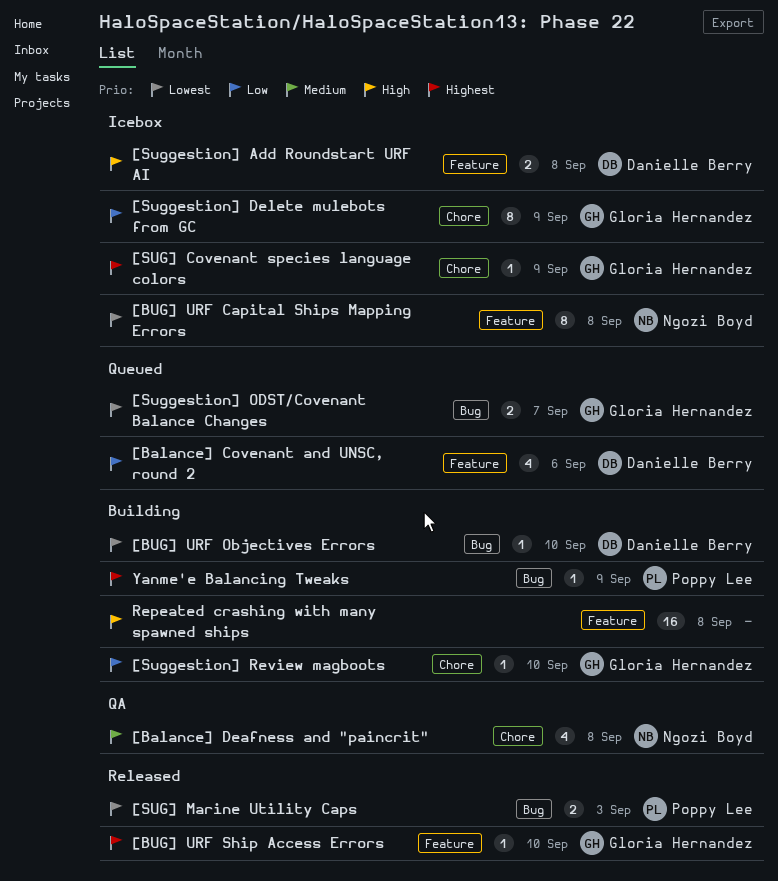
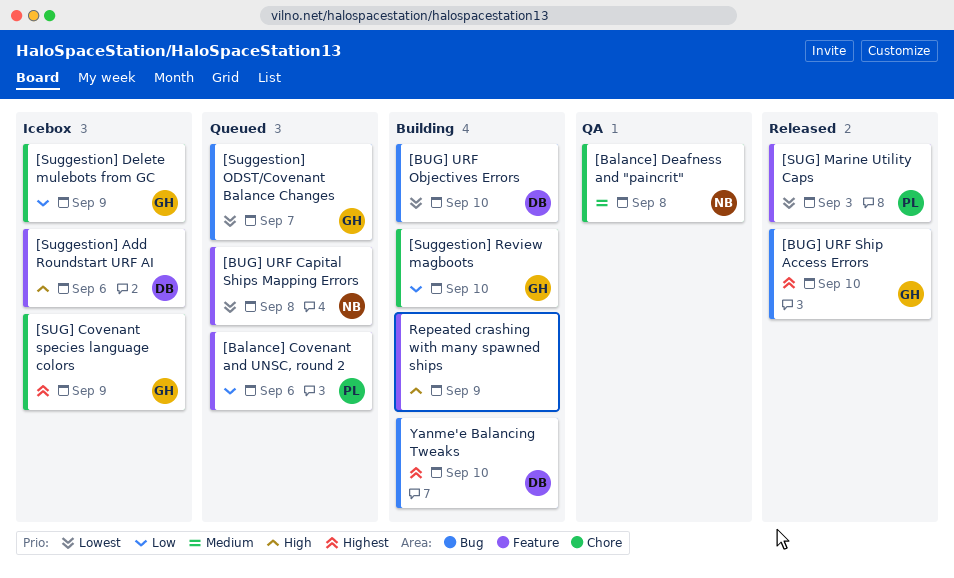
[Balance] Covenant and UNSC, round 2, owner: Danielle Berry -> Poppy Lee
[BUG] URF Capital Ships Mapping Errors, status: Icebox -> Queued
[BUG] URF Ship Access Errors, label: Feature -> Bug
[SUG] Marine Utility Caps, label: Bug -> Feature
[Suggestion] Add Roundstart URF AI, due: Sep 8 -> Sep 6
Repeated crashing with many spawned ships, due: Sep 8 -> Sep 9
Yanme'e Balancing Tweaks, owner: Poppy Lee -> Danielle Berry
Yanme'e Balancing Tweaks, due: Sep 9 -> Sep 10

